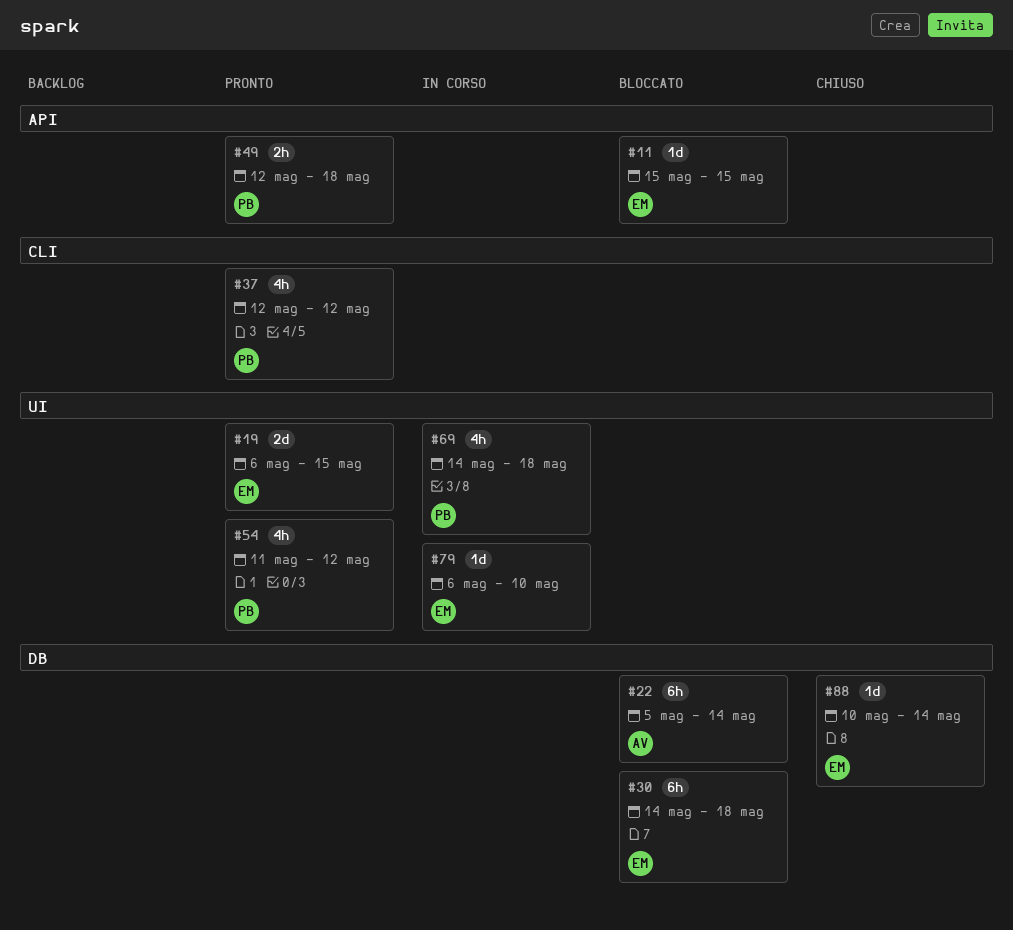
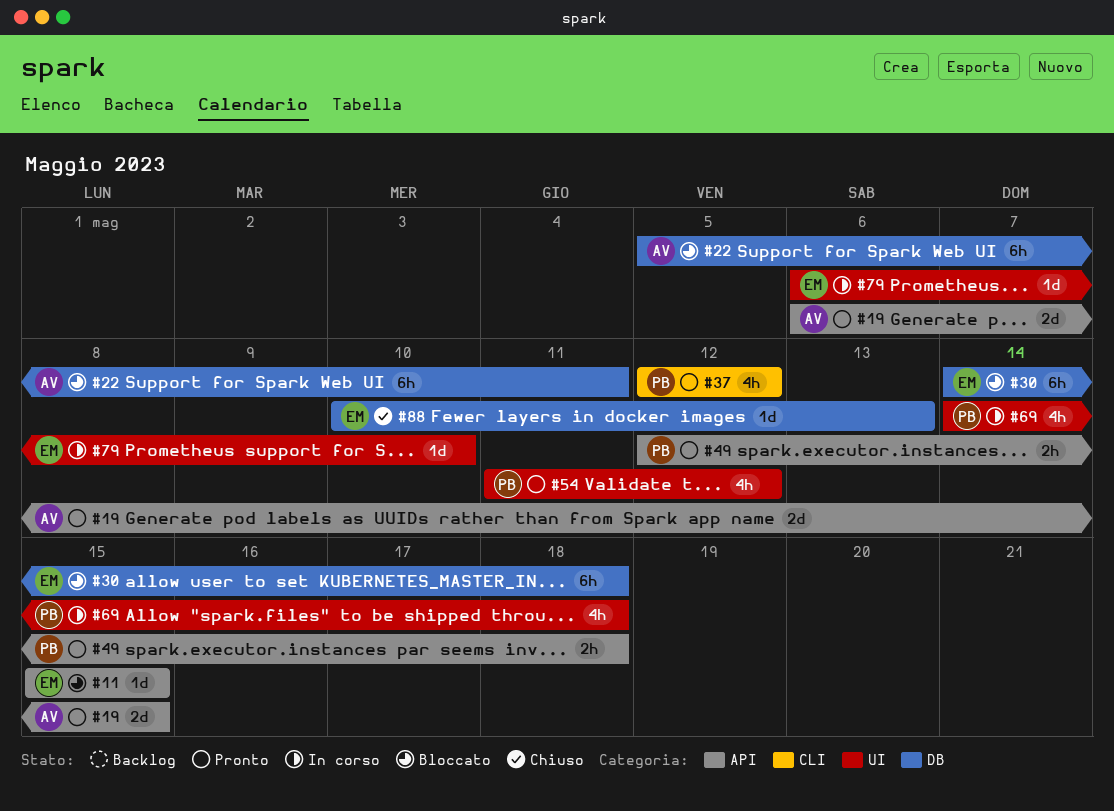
#19, owner: EM -> AV
#19, label: UI -> API
#22, due: May 14 -> May 11
#88, due: May 14 -> May 13

